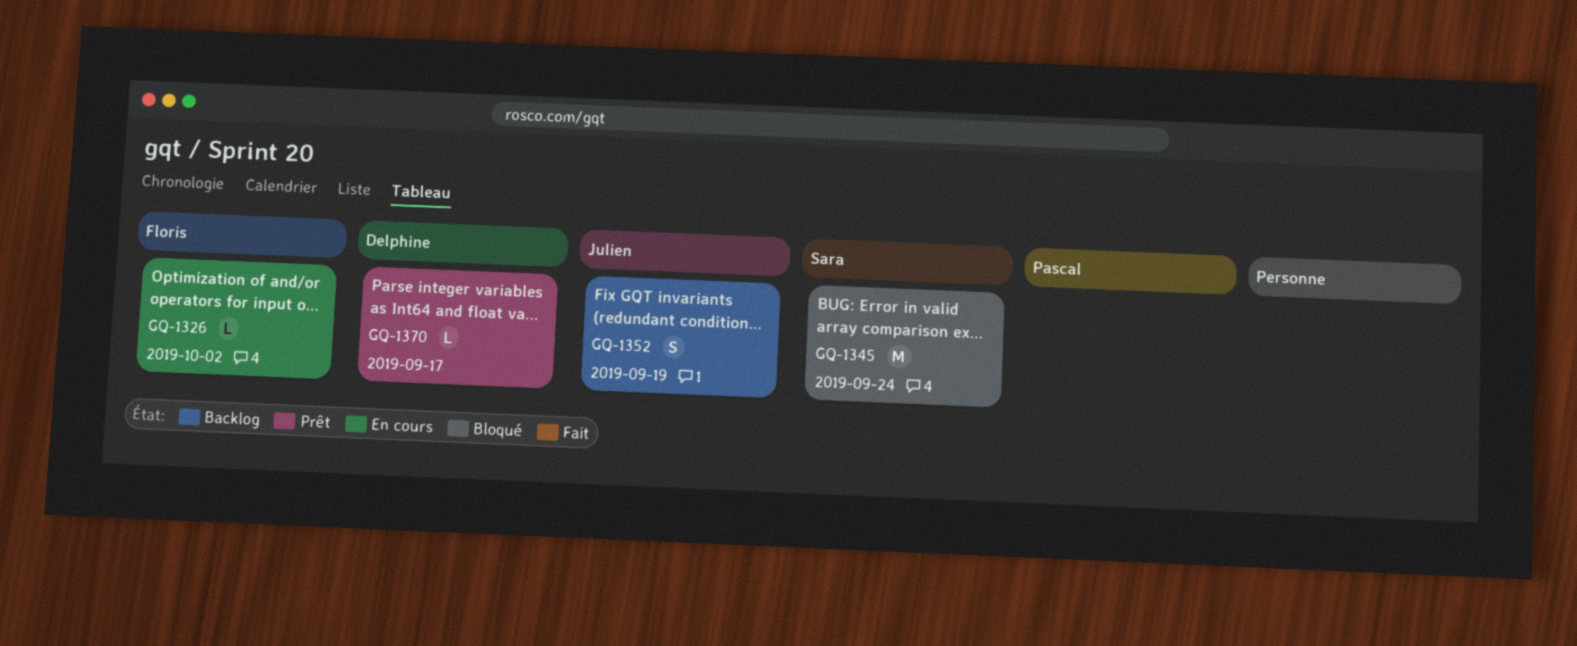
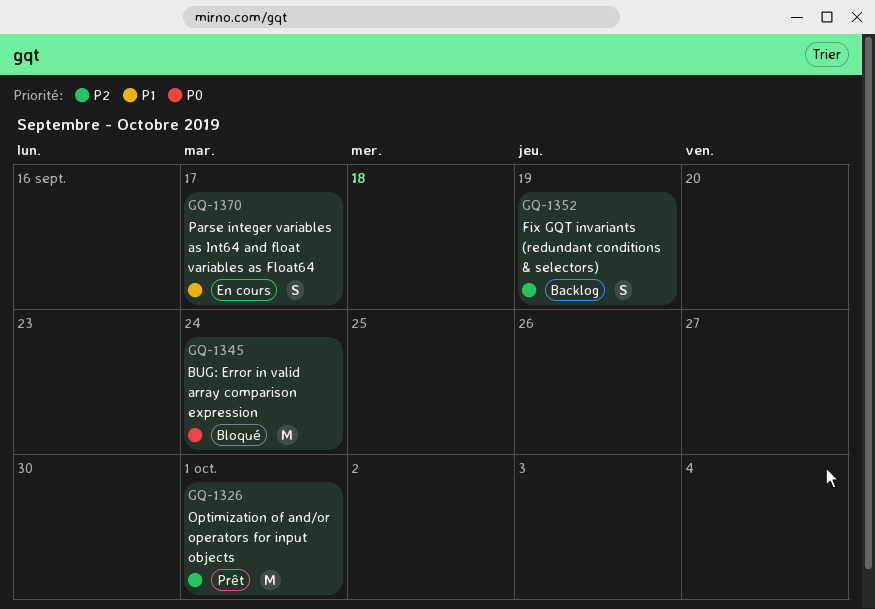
GQ-1326, status: En cours -> Prêt
GQ-1326, estimate: L -> M
GQ-1326, due: Oct 2 -> Oct 1
GQ-1370, status: Prêt -> En cours
GQ-1370, estimate: L -> S

